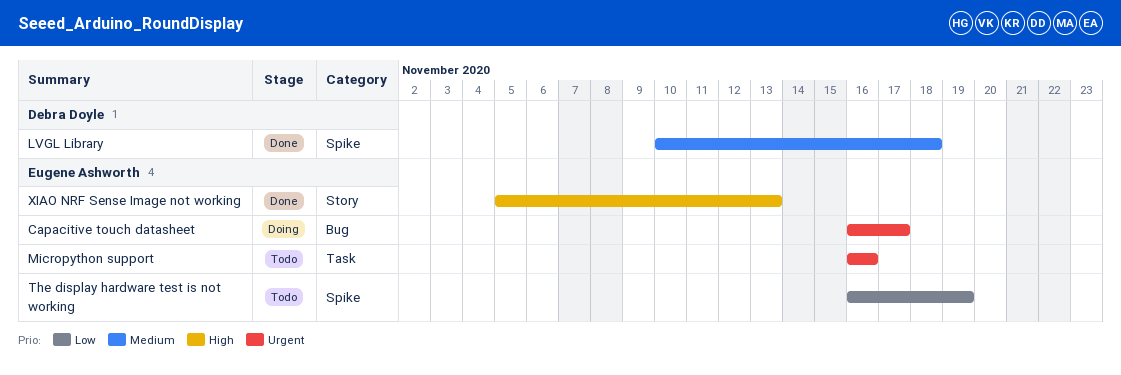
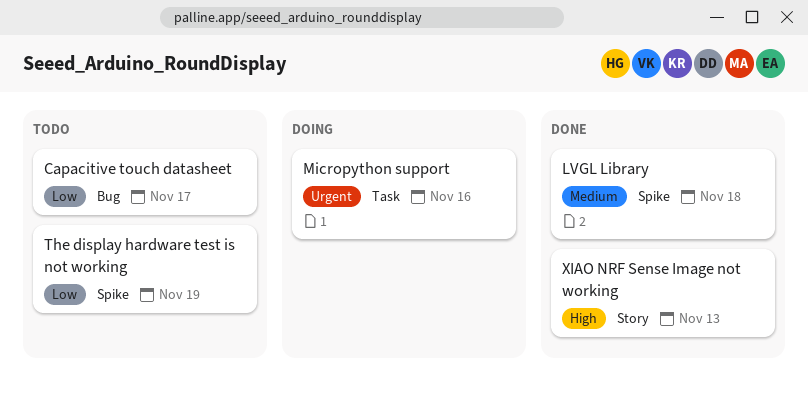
Capacitive touch datasheet, status: Doing -> Todo
Capacitive touch datasheet, priority: Urgent -> Low
Micropython support, status: Todo -> Doing

